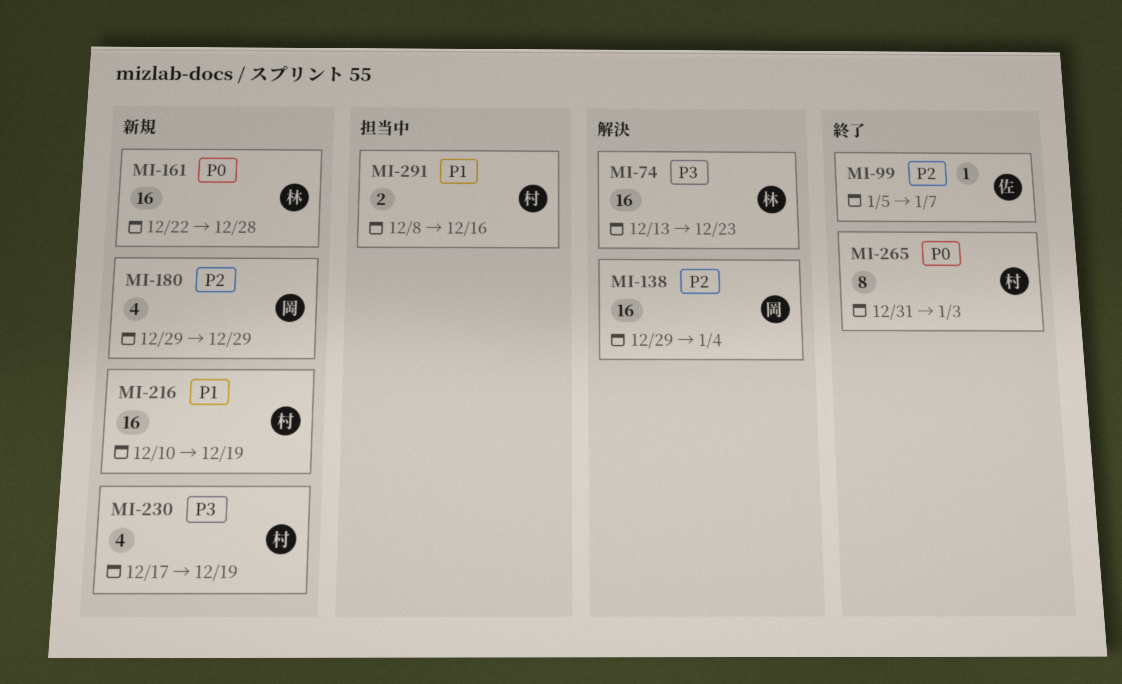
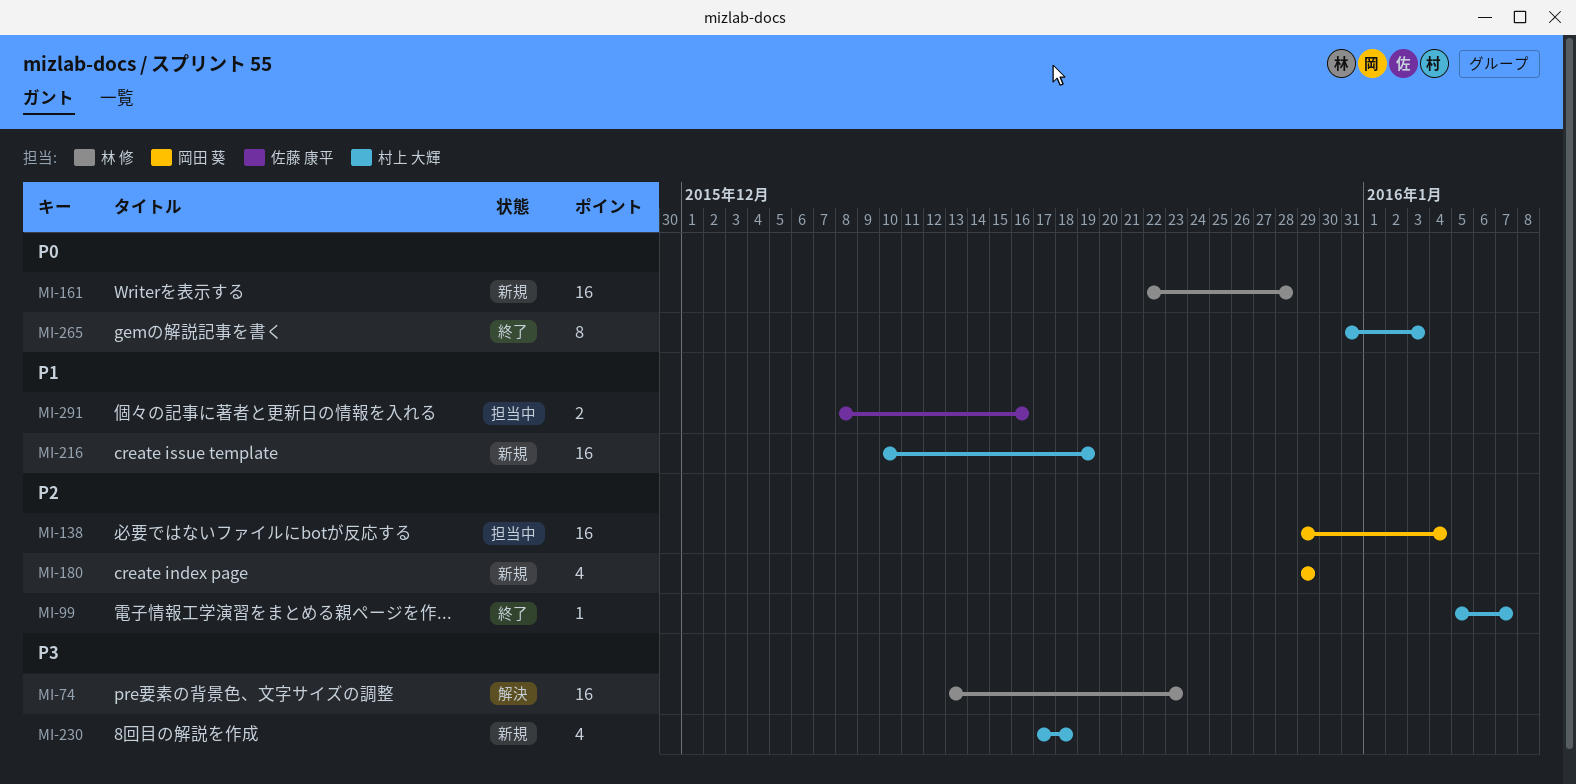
MI-99, owner: 佐藤 康平 -> 村上 大輝
MI-138, status: 解決 -> 担当中
MI-230, due: Dec 19 -> Dec 18
MI-291, owner: 村上 大輝 -> 佐藤 康平

